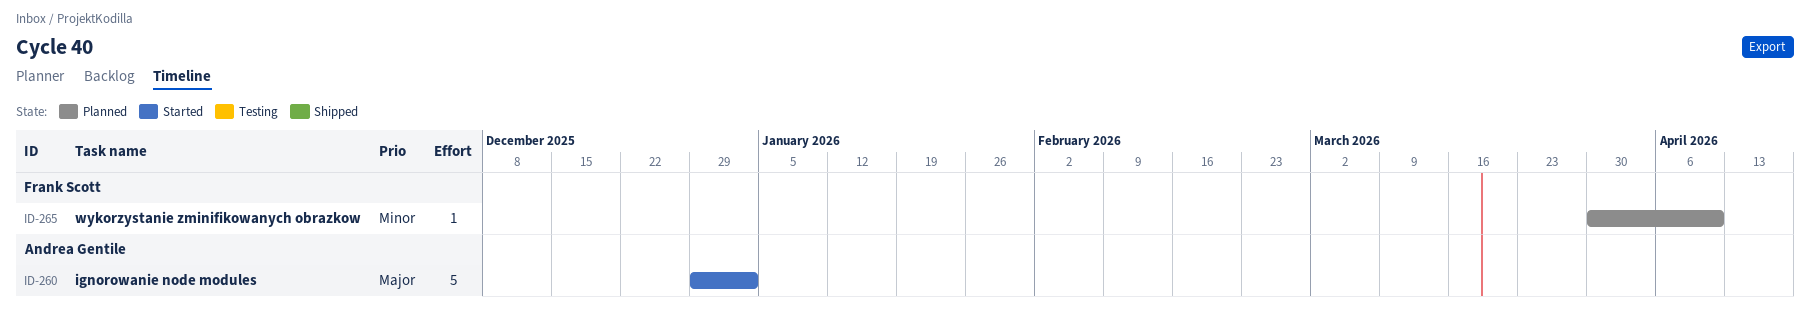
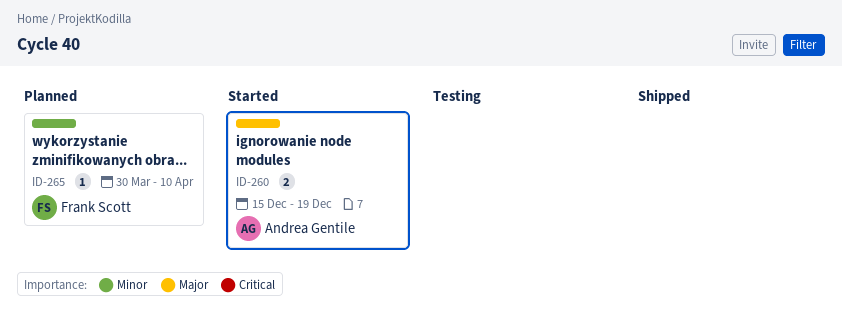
ID-260, estimate: 5 -> 2
ID-260, start: Dec 29 -> Dec 15
ID-260, due: Jan 2 -> Dec 19

